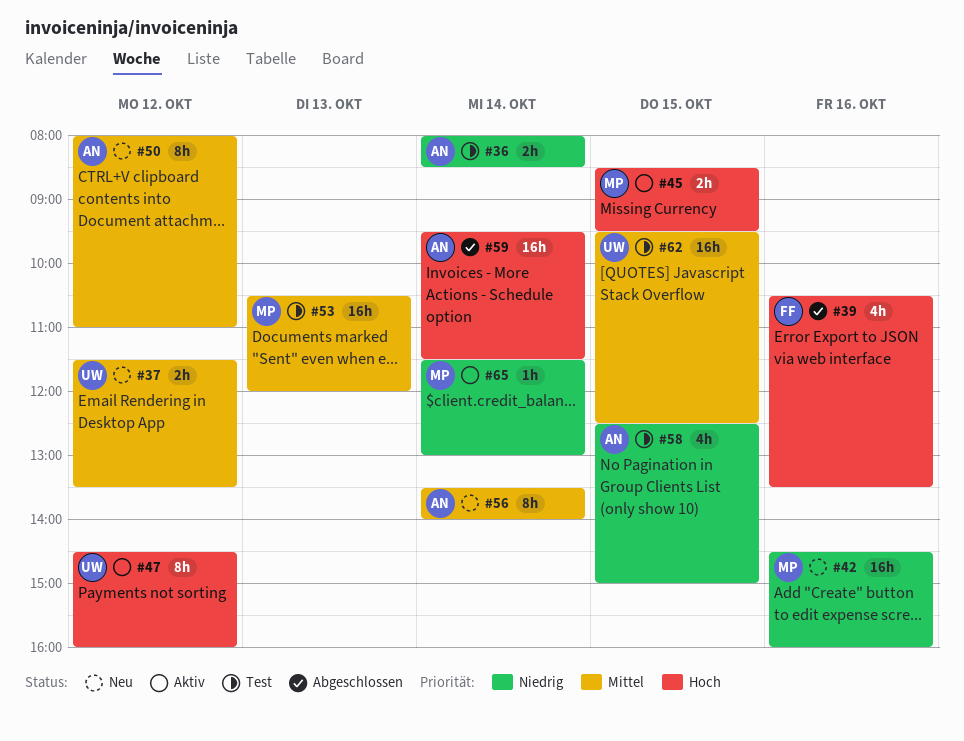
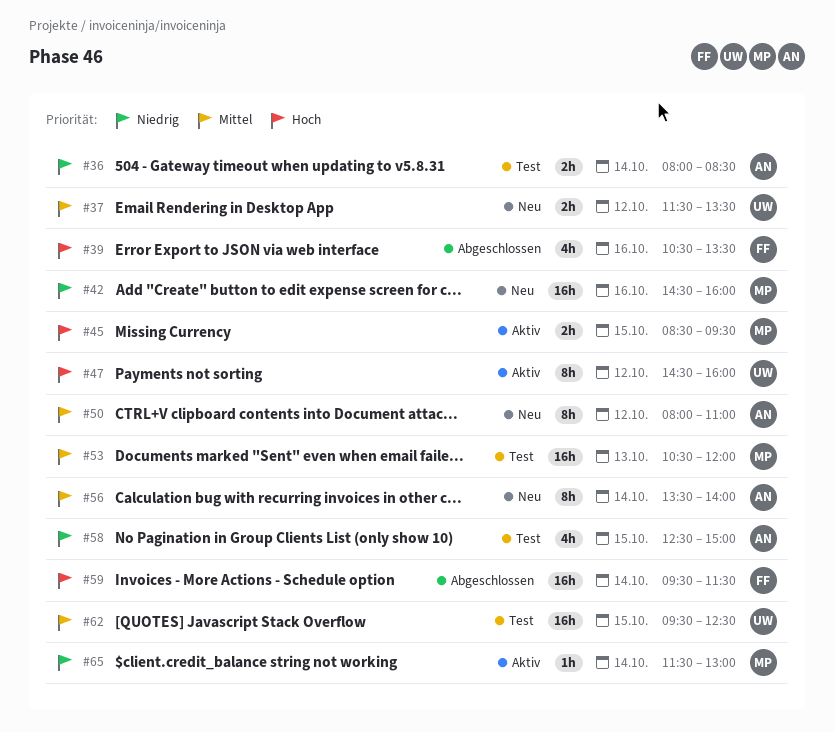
#59, owner: AN -> FF

